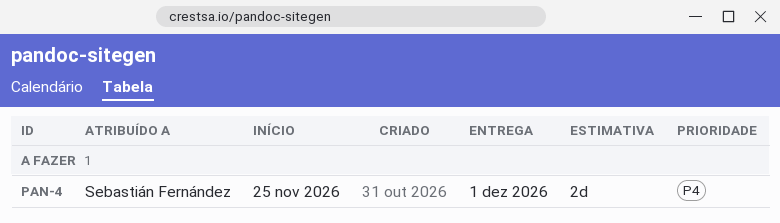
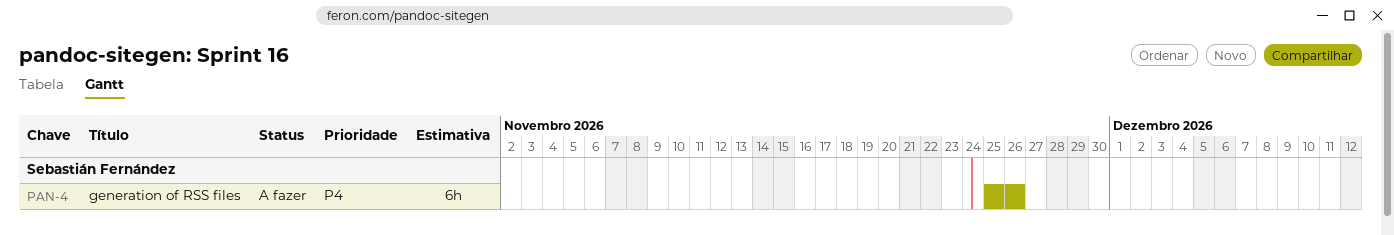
PAN-4, estimate: 2d -> 6h
PAN-4, due: Dec 1 -> Nov 26

